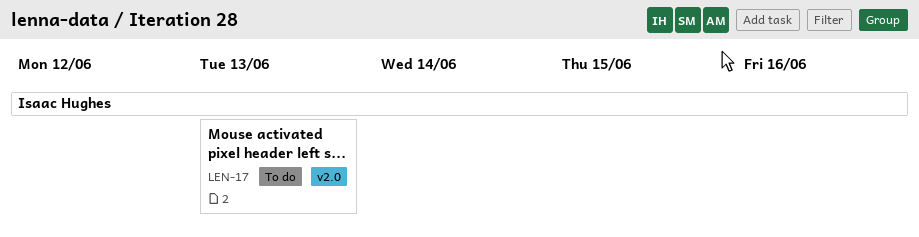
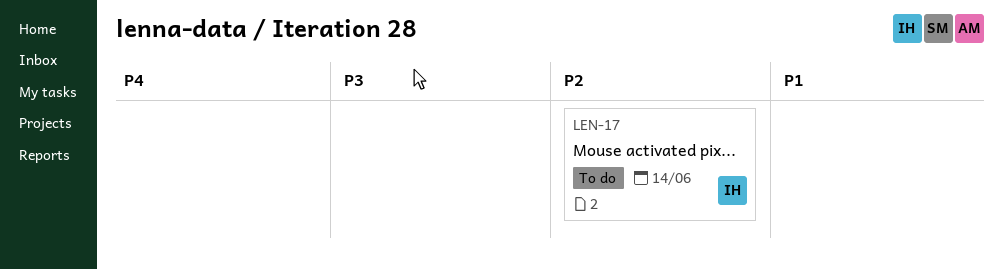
LEN-17, due: Jun 13 -> Jun 14

